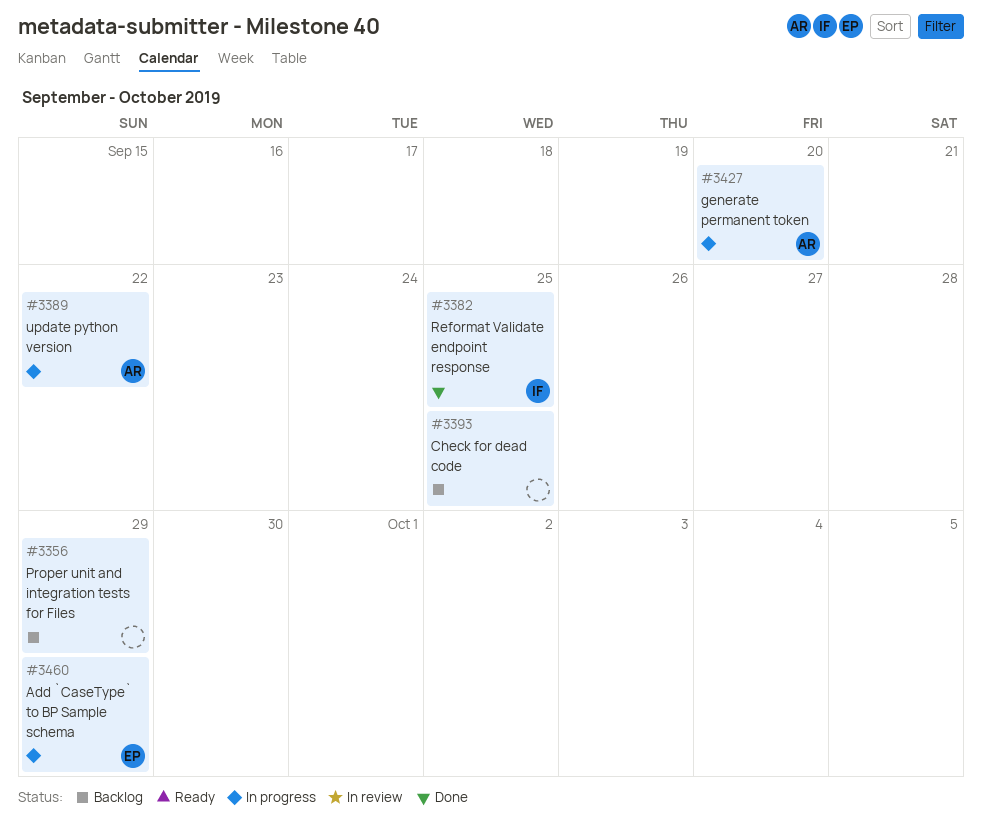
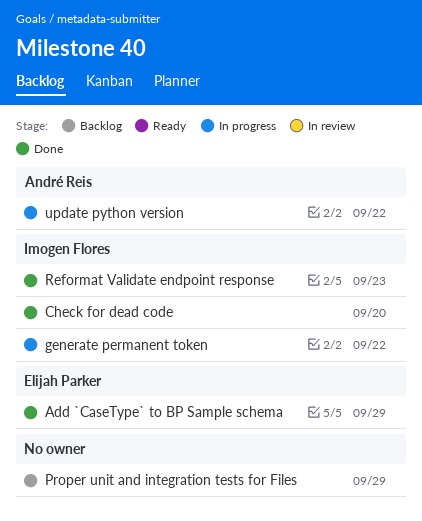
Add `CaseType` to BP Sample schema, status: In progress -> Done
Check for dead code, status: Backlog -> Done
Check for dead code, owner: none -> Imogen Flores
Check for dead code, due: Sep 25 -> Sep 20
generate permanent token, owner: André Reis -> Imogen Flores
generate permanent token, due: Sep 20 -> Sep 22
Reformat Validate endpoint response, due: Sep 25 -> Sep 23

